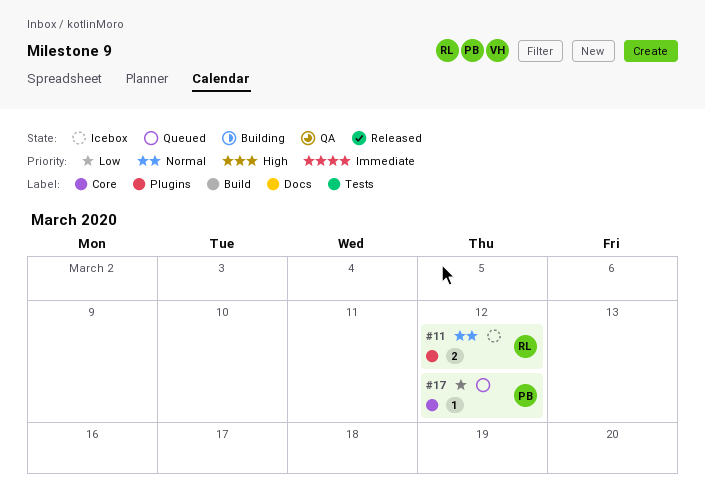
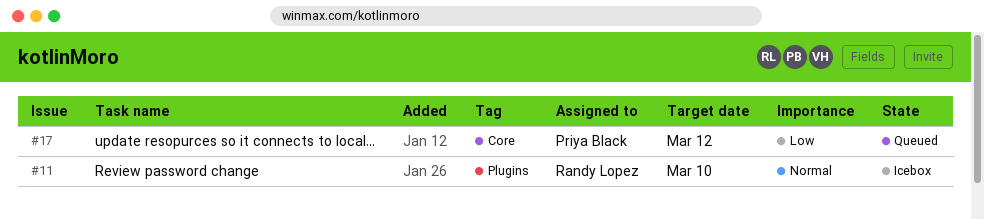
#11, due: Mar 12 -> Mar 10

